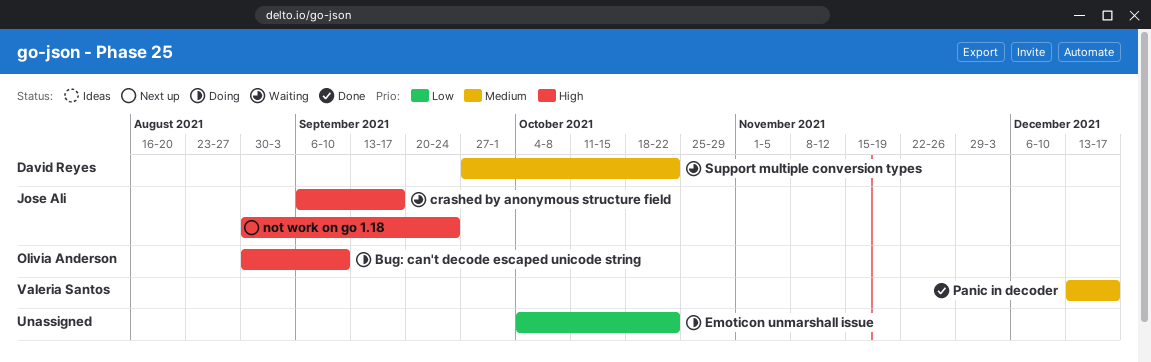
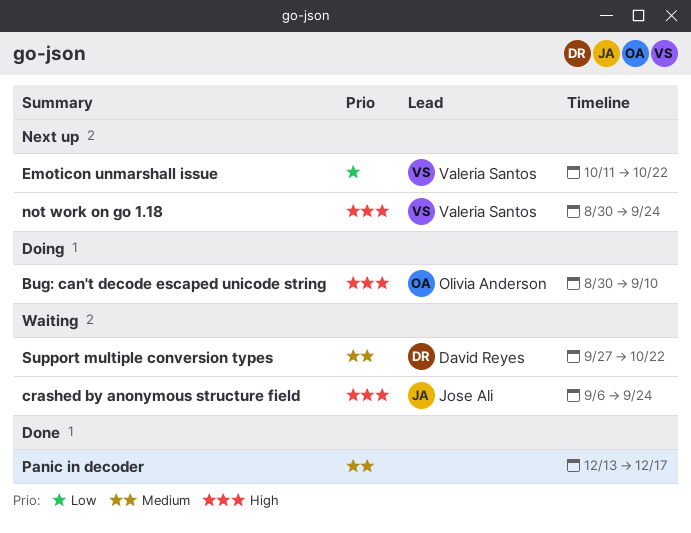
crashed by anonymous structure field, due: Sep 17 -> Sep 24
Emoticon unmarshall issue, status: Doing -> Next up
Emoticon unmarshall issue, owner: none -> Valeria Santos
Emoticon unmarshall issue, start: Oct 4 -> Oct 11
not work on go 1.18, owner: Jose Ali -> Valeria Santos
Panic in decoder, owner: Valeria Santos -> none

